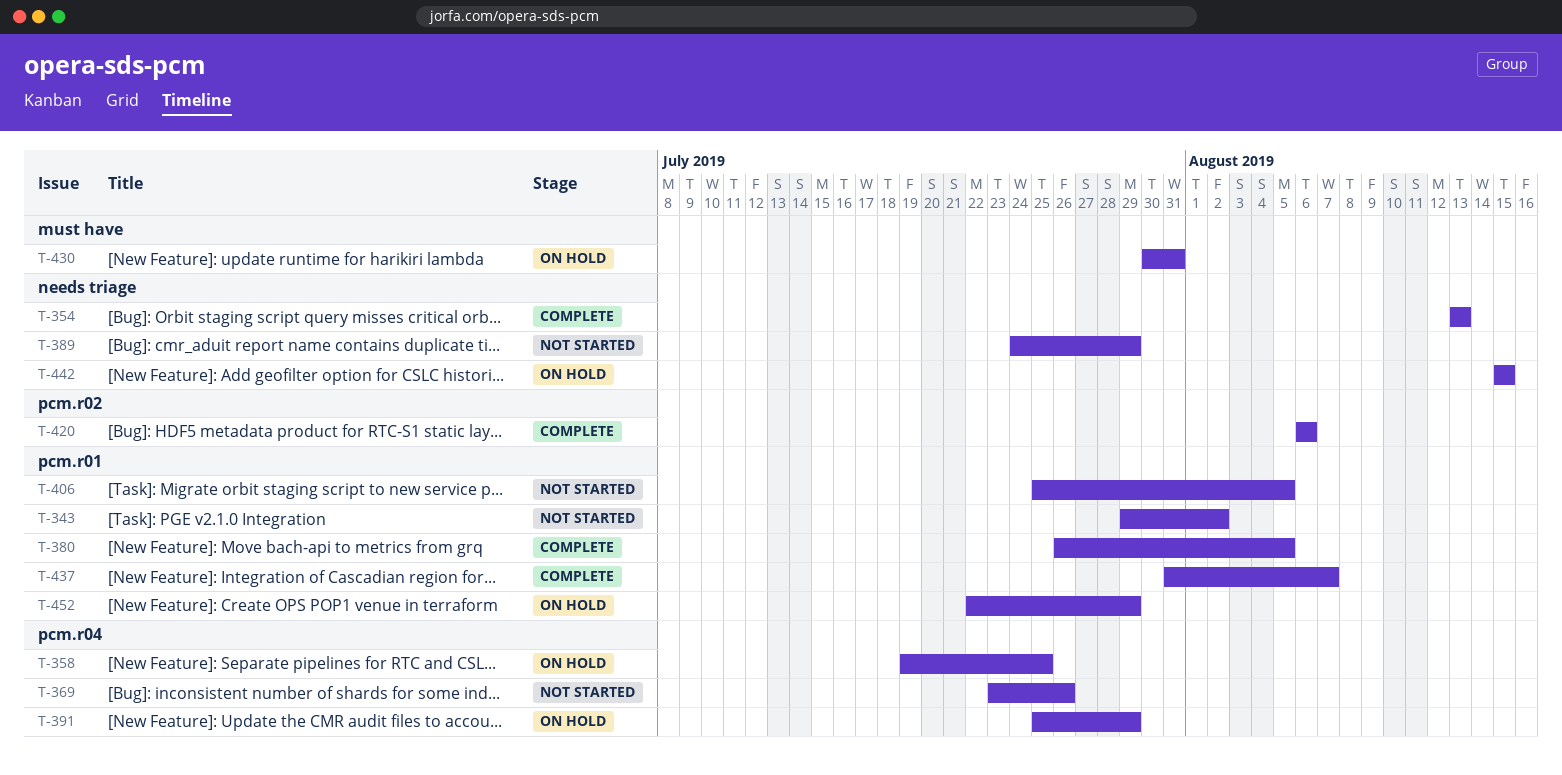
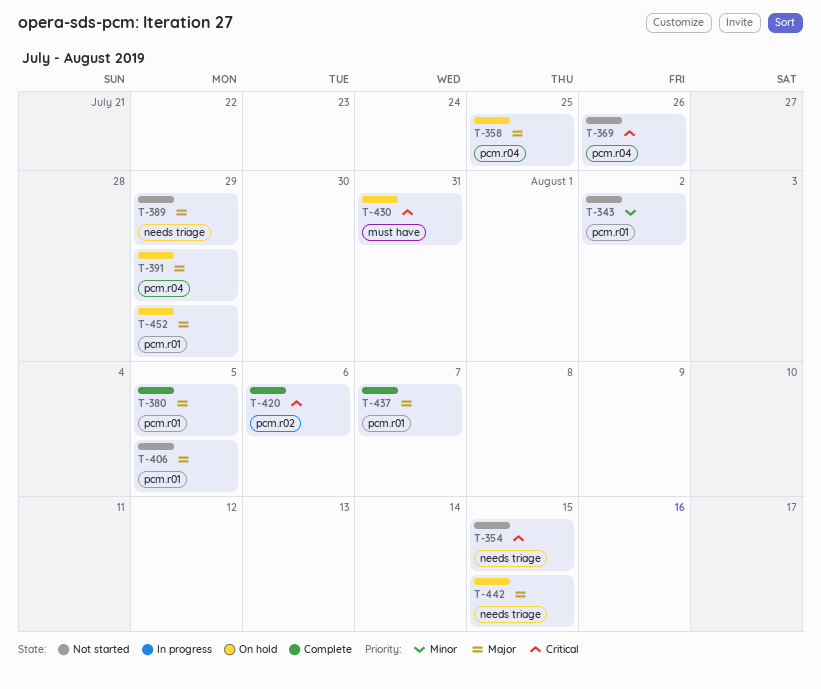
T-354, status: Complete -> Not started
T-354, due: Aug 13 -> Aug 15

